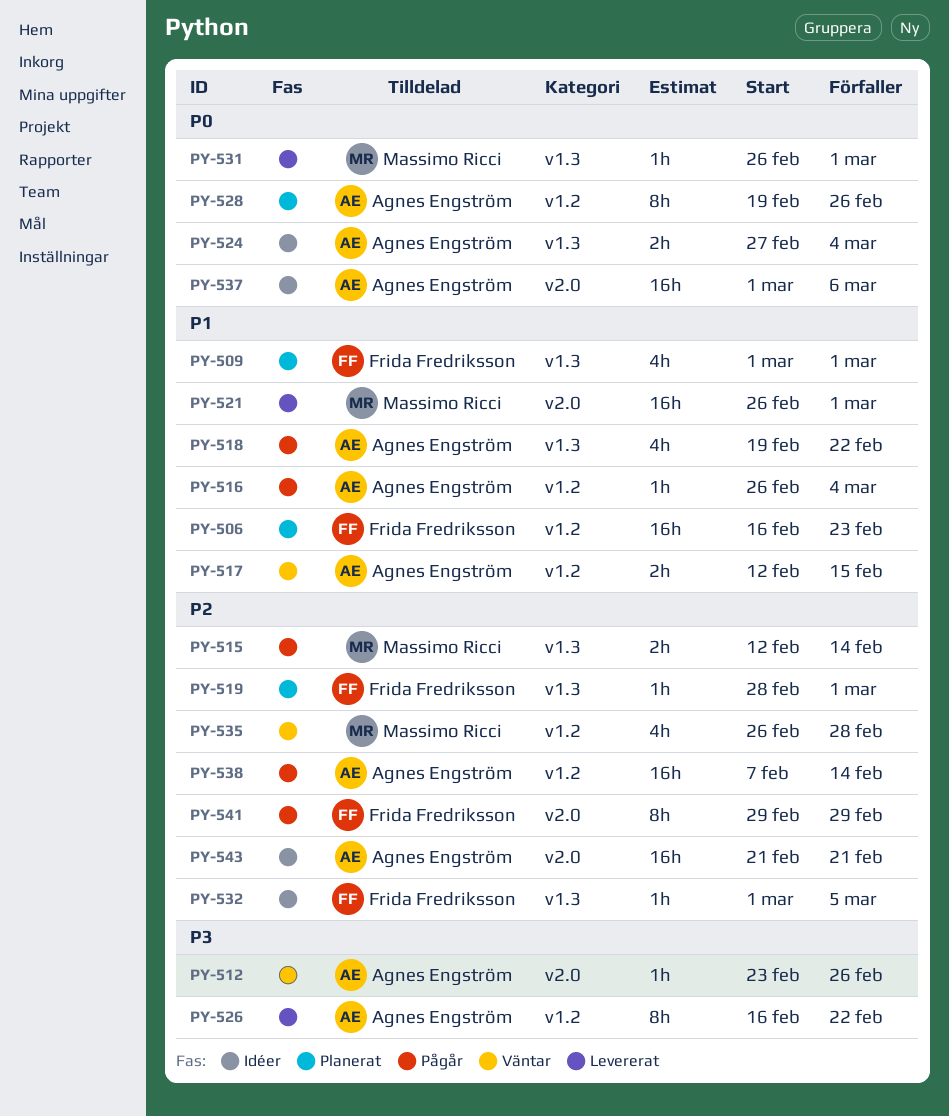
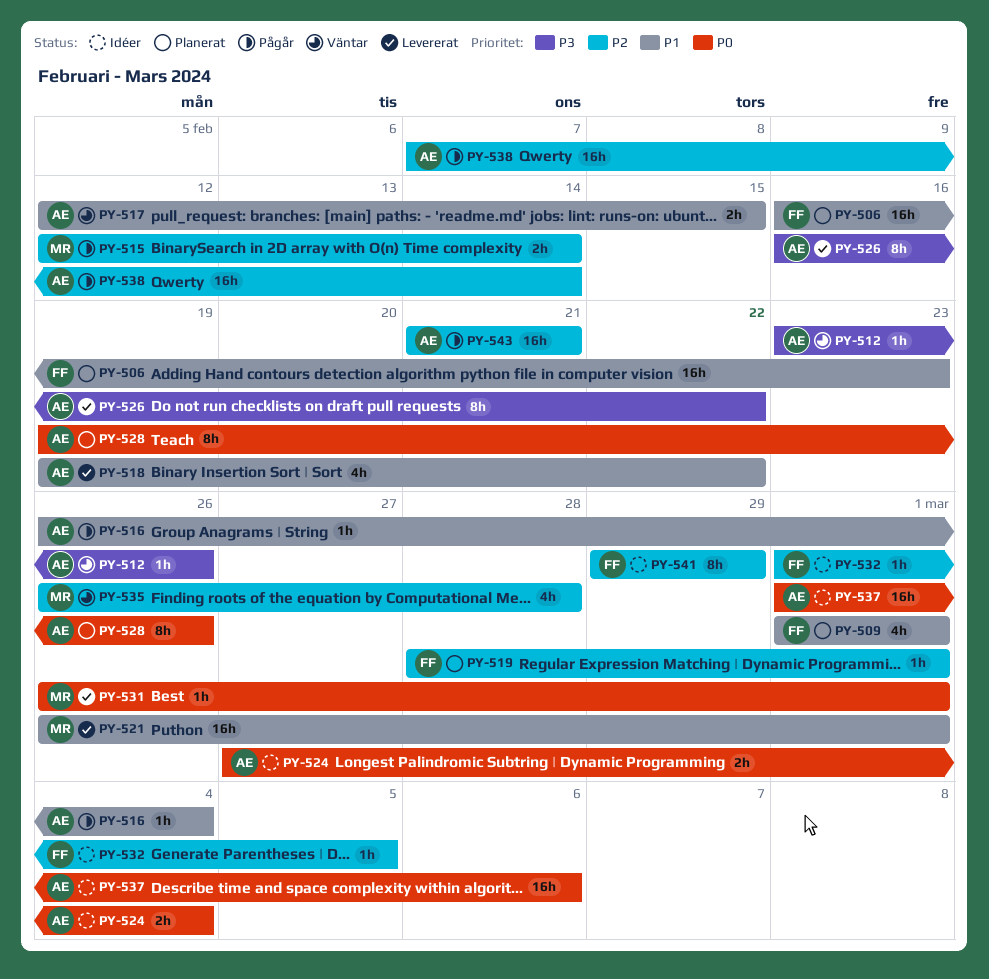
PY-518, status: Pågår -> Levererat
PY-541, status: Pågår -> Idéer
PY-543, status: Idéer -> Pågår

